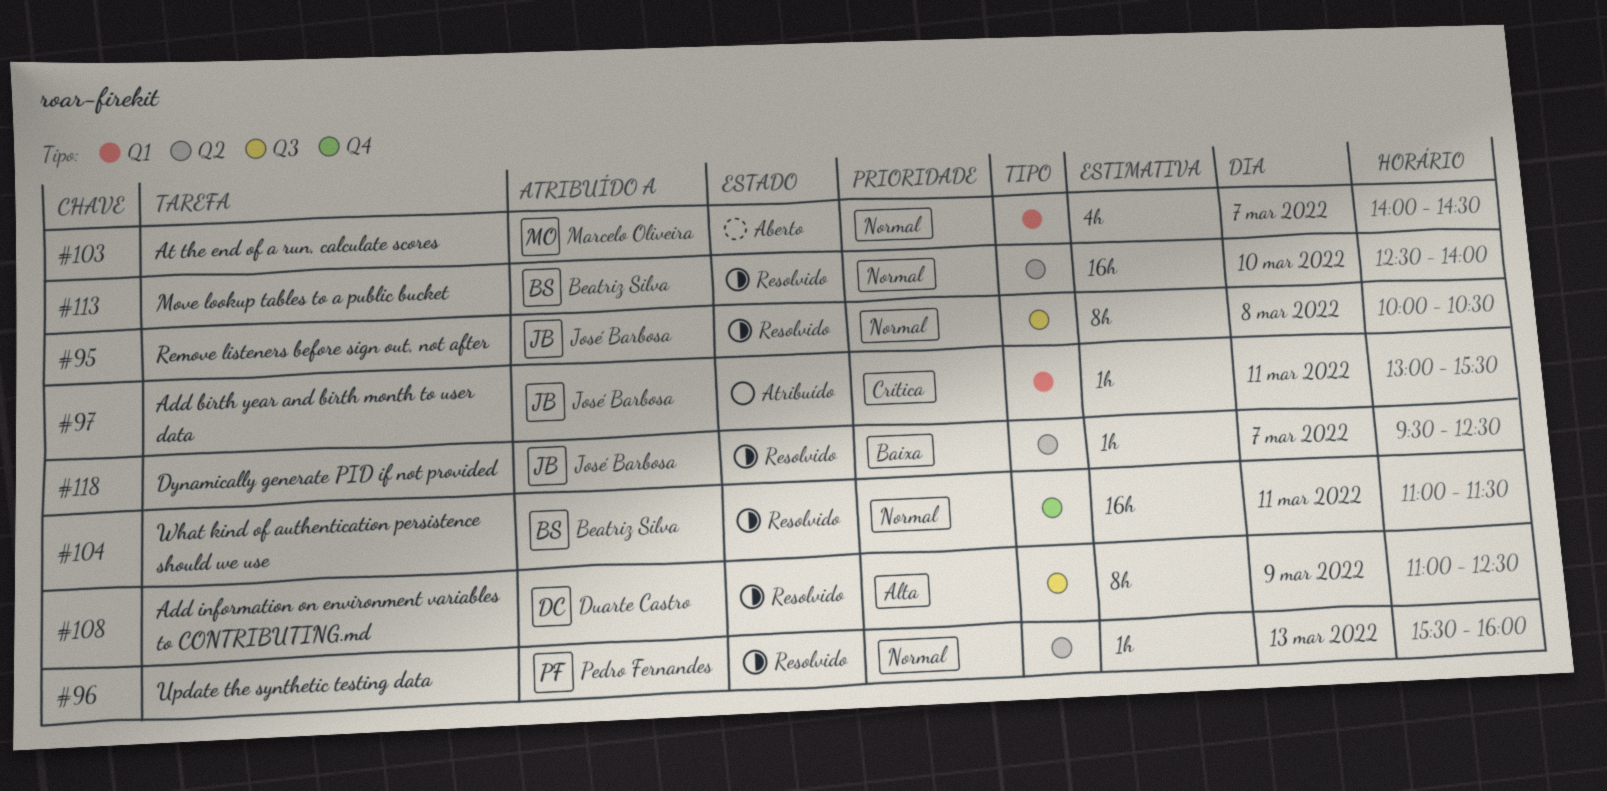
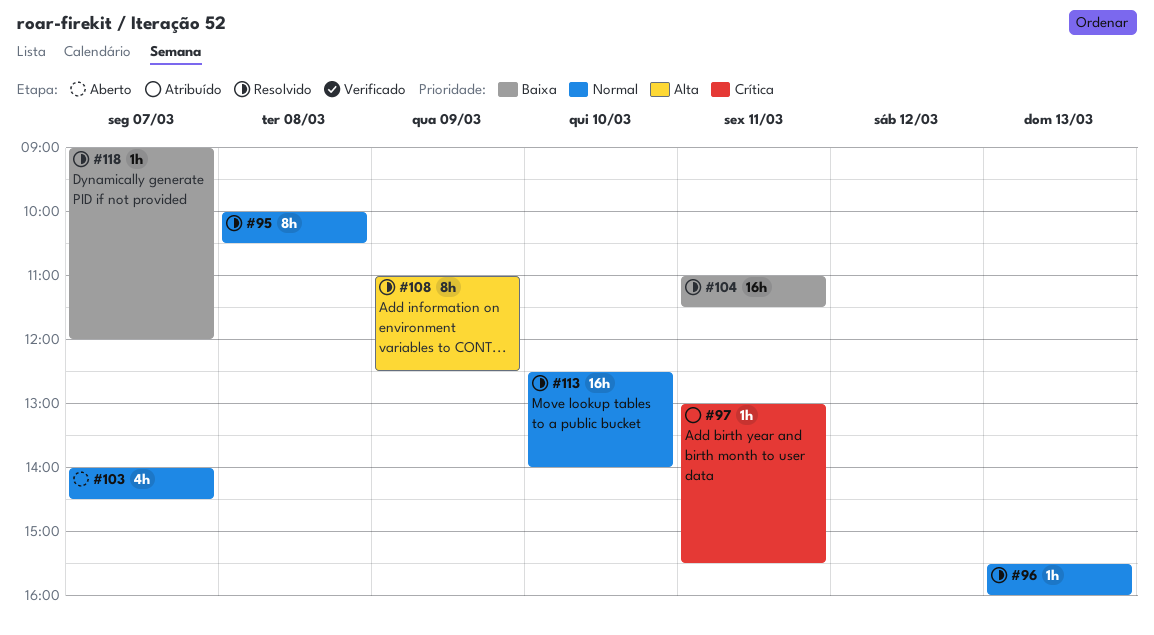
#104, priority: Normal -> Baixa
#118, begins: 09:30 -> 09:00
#118, ends: 12:30 -> 12:00

